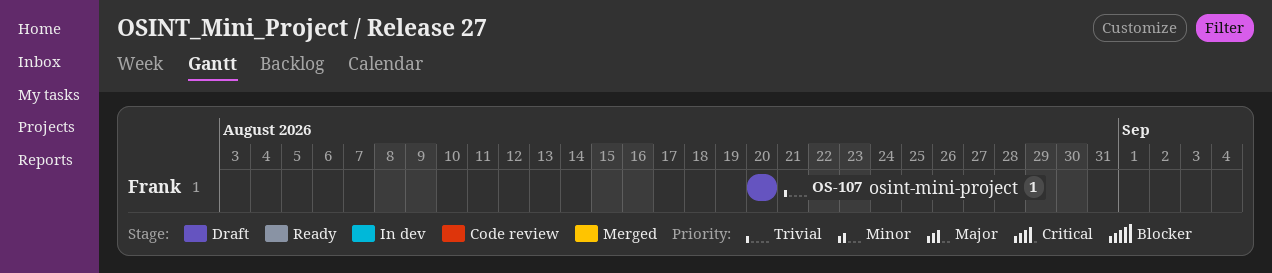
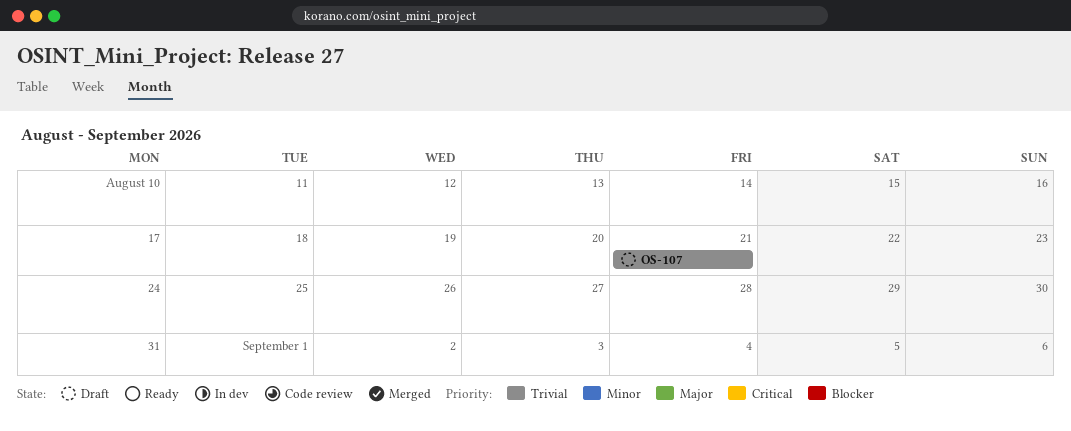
OS-107, start: Aug 20 -> Aug 21
OS-107, due: Aug 20 -> Aug 21

